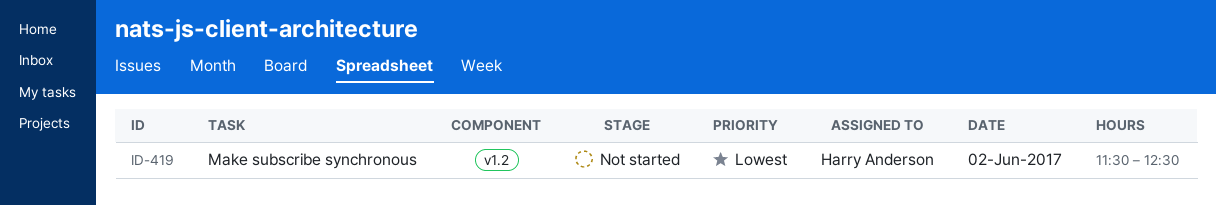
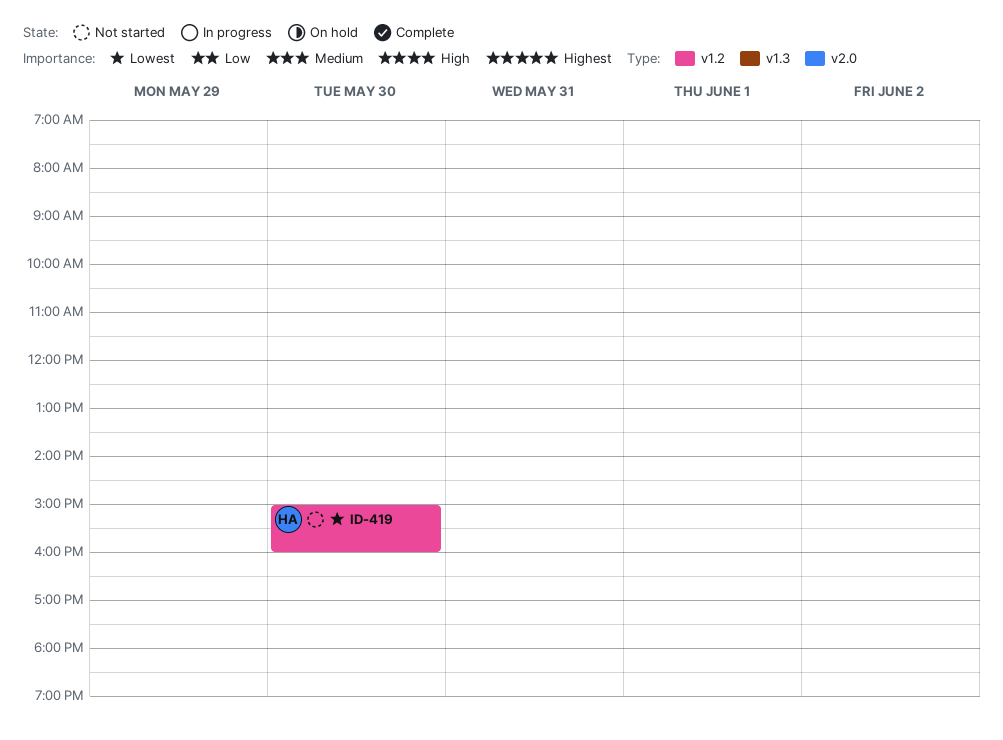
ID-419, day: Jun 2 -> May 30
ID-419, begins: 11:30 -> 15:00
ID-419, ends: 12:30 -> 16:00

